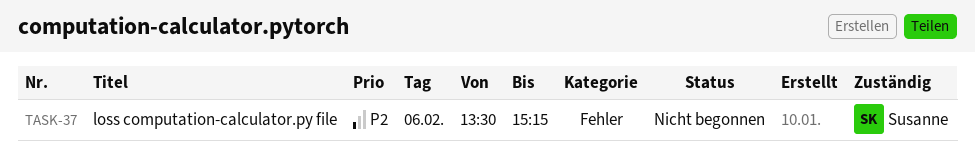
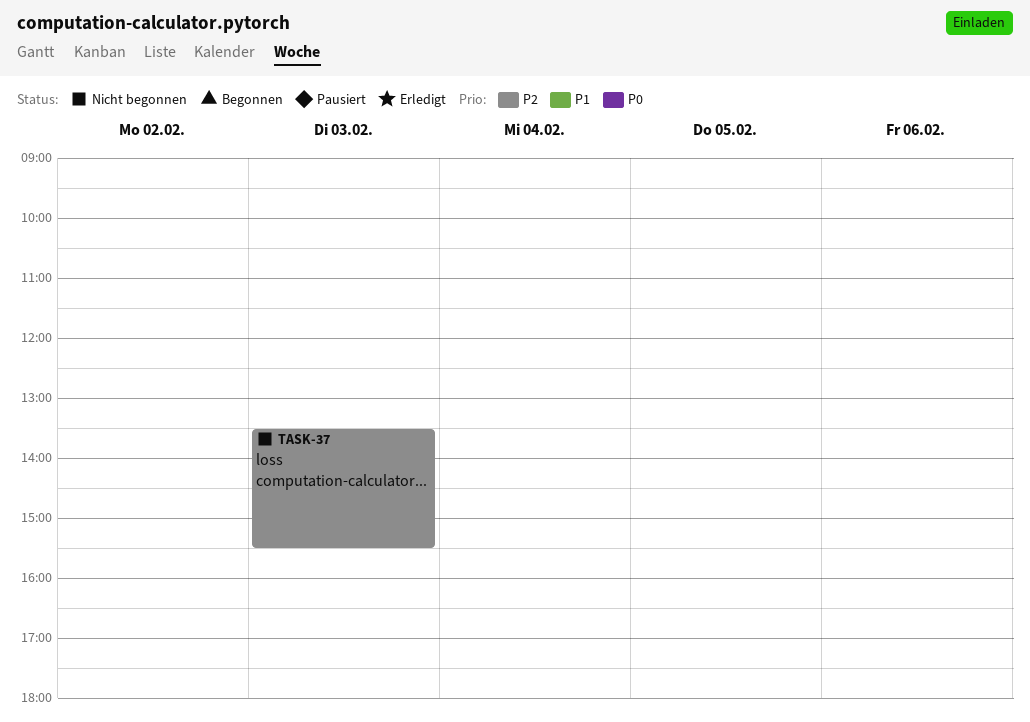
TASK-37, day: Feb 6 -> Feb 3
TASK-37, ends: 15:15 -> 15:30

